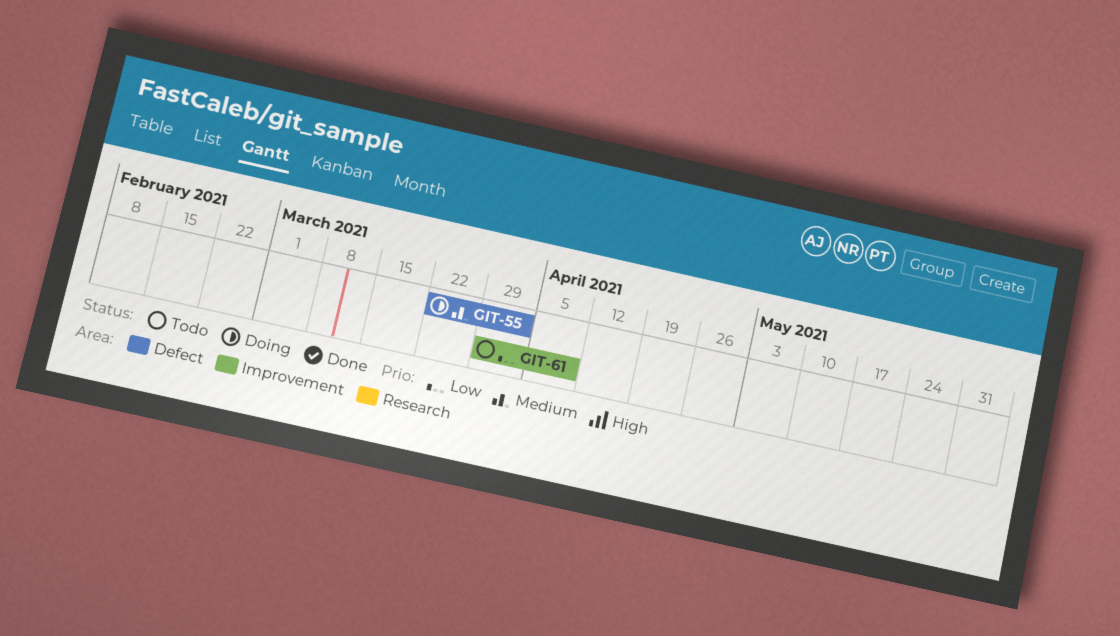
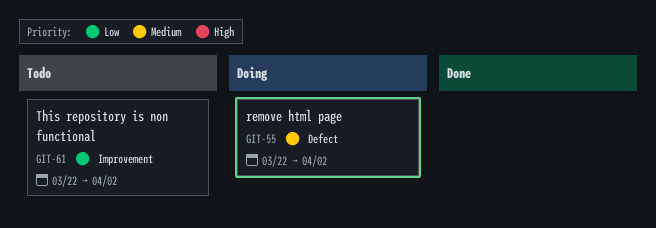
GIT-61, start: Mar 29 -> Mar 22
GIT-61, due: Apr 9 -> Apr 2

